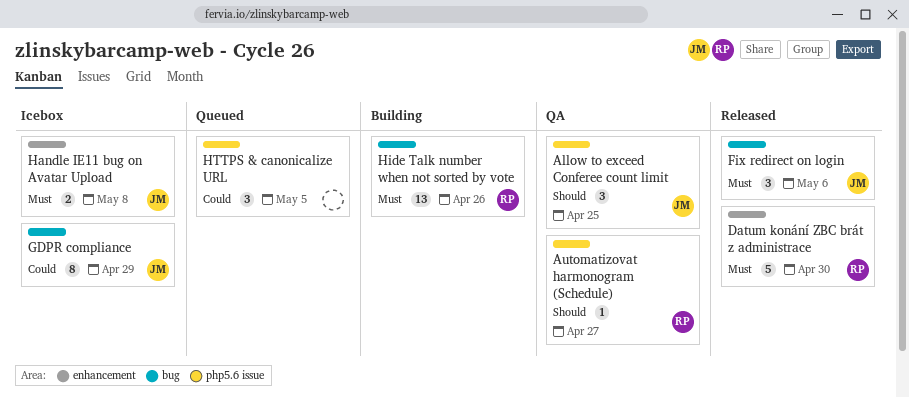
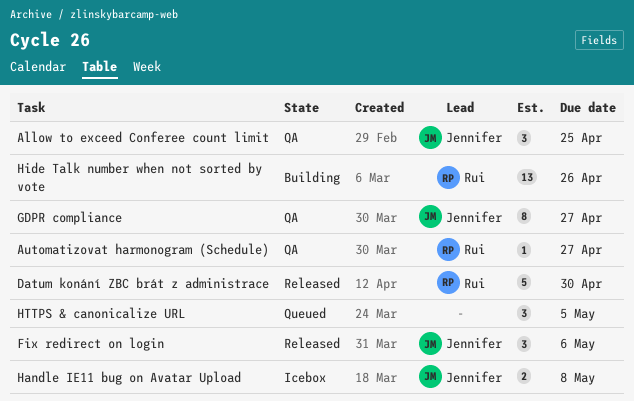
GDPR compliance, status: Icebox -> QA
GDPR compliance, due: Apr 29 -> Apr 27

